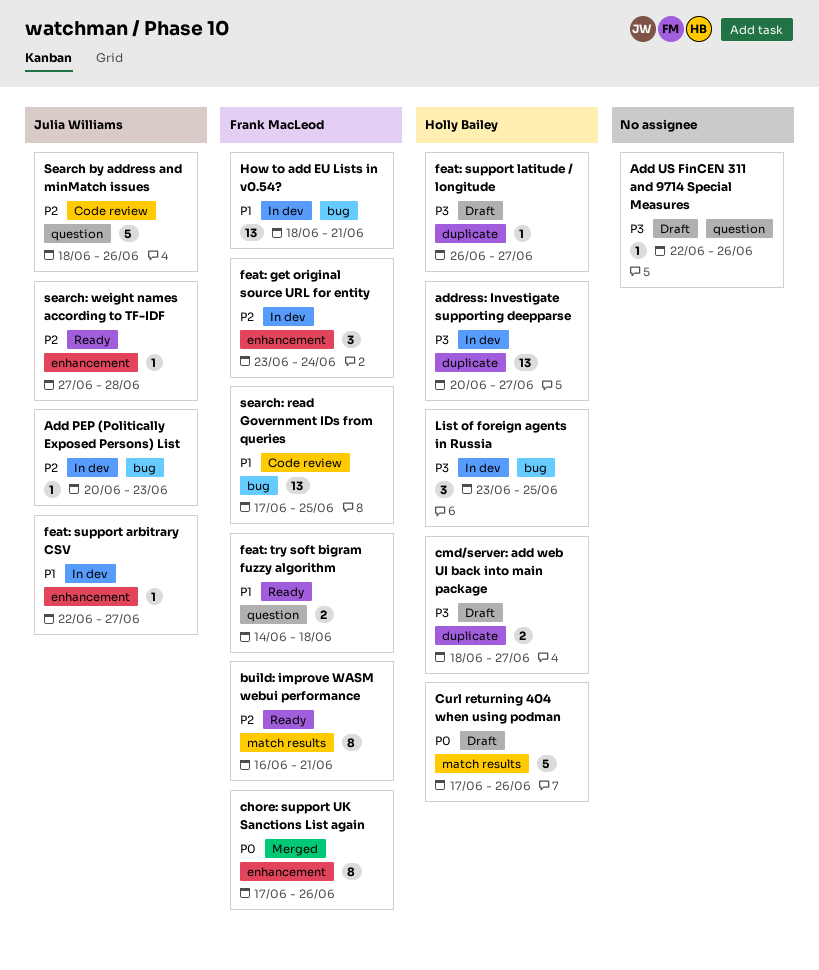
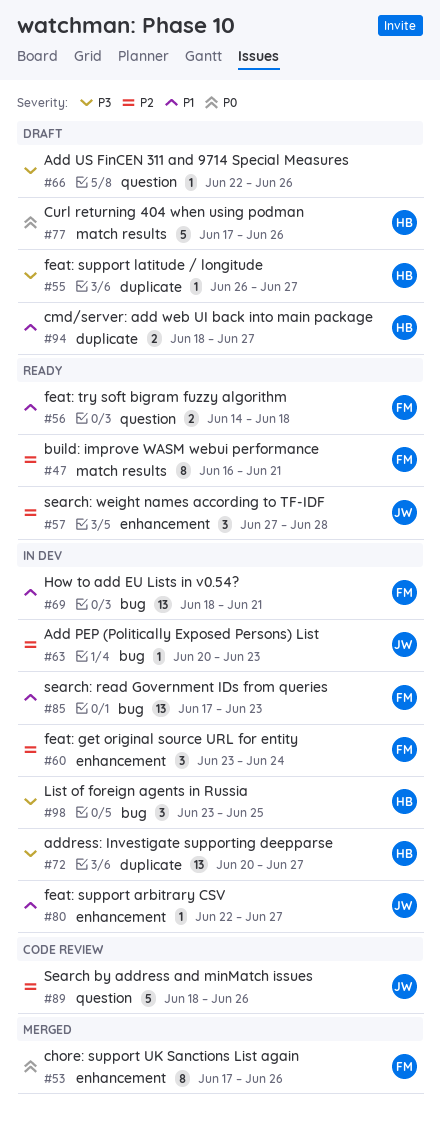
cmd/server: add web UI back into main package, priority: P3 -> P1
search: read Government IDs from queries, status: Code review -> In dev
search: read Government IDs from queries, due: Jun 25 -> Jun 23
search: weight names according to TF-IDF, estimate: 1 -> 3

